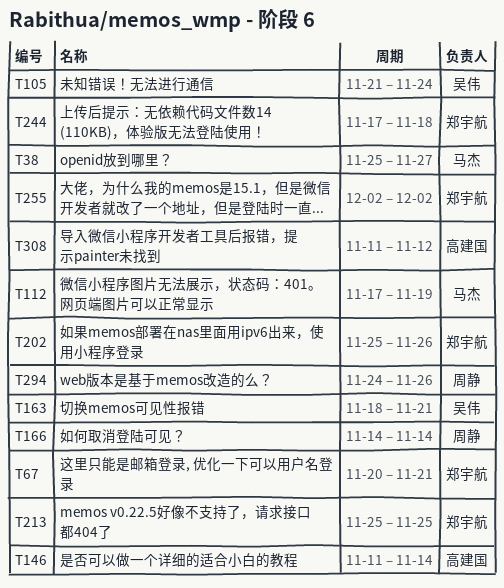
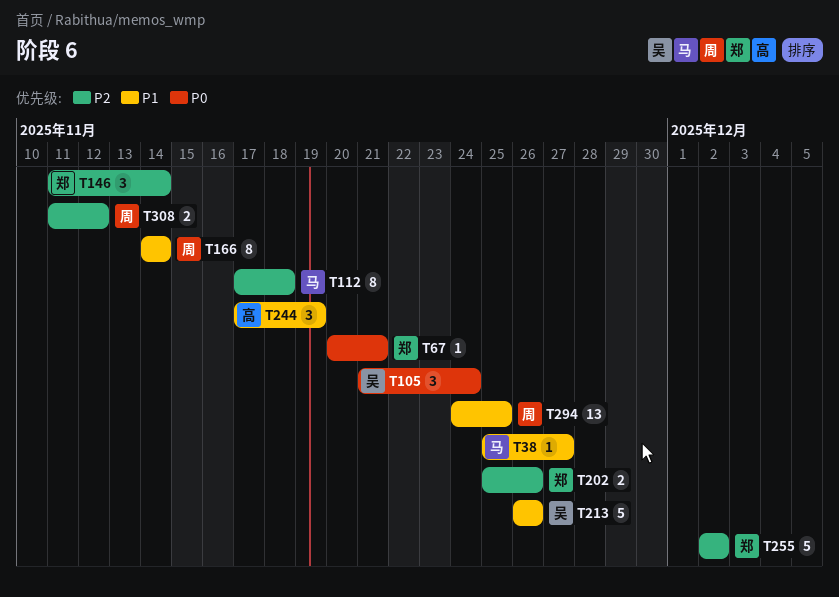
T112, due: Nov 19 -> Nov 18
T146, owner: 高建国 -> 郑宇航
T163: present -> none
T213, owner: 郑宇航 -> 吴伟
T213, start: Nov 25 -> Nov 26
T213, due: Nov 25 -> Nov 26
T244, owner: 郑宇航 -> 高建国
T244, due: Nov 18 -> Nov 19
T294, due: Nov 26 -> Nov 25
T308, owner: 高建国 -> 周静

